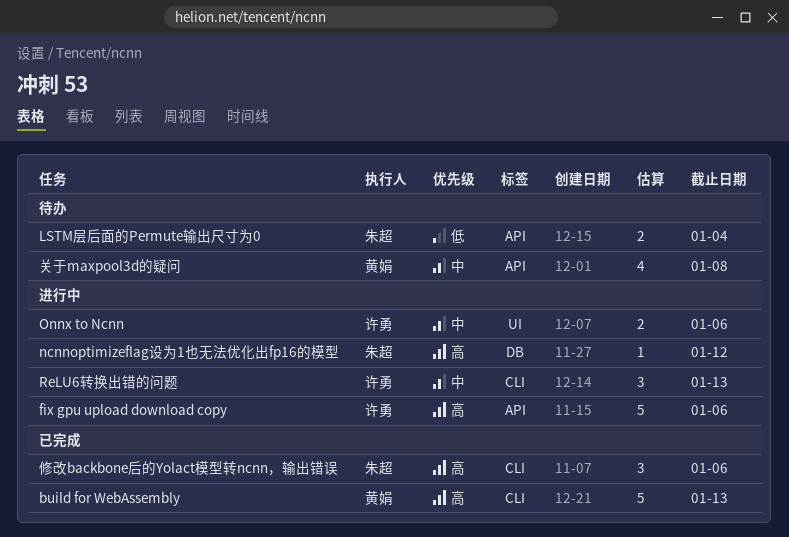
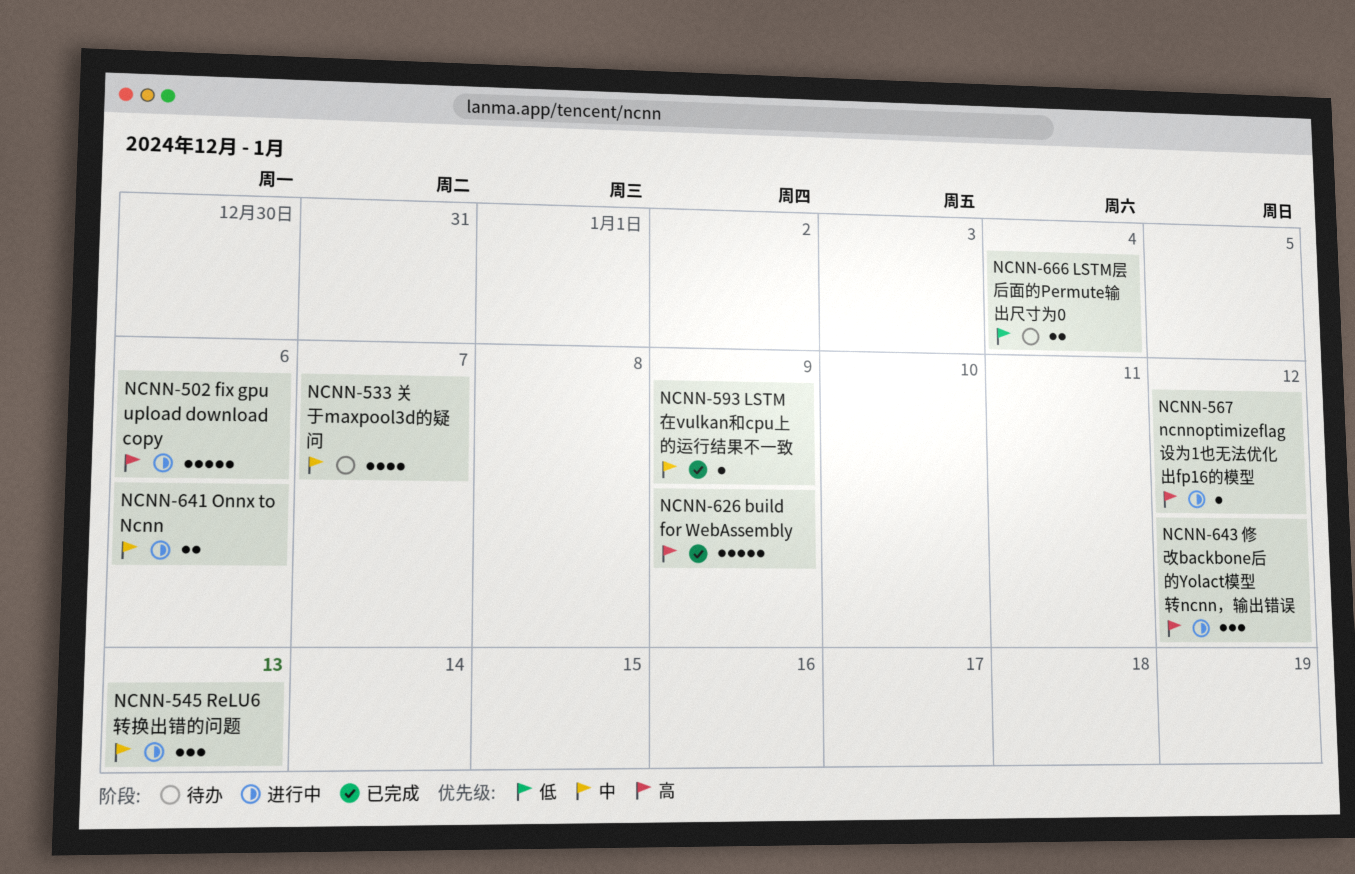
build for WebAssembly, due: Jan 13 -> Jan 9
LSTM在vulkan和cpu上的运行结果不一致: none -> present
修改backbone后的Yolact模型转ncnn，输出错误, status: 已完成 -> 进行中
修改backbone后的Yolact模型转ncnn，输出错误, due: Jan 6 -> Jan 12
关于maxpool3d的疑问, due: Jan 8 -> Jan 7

